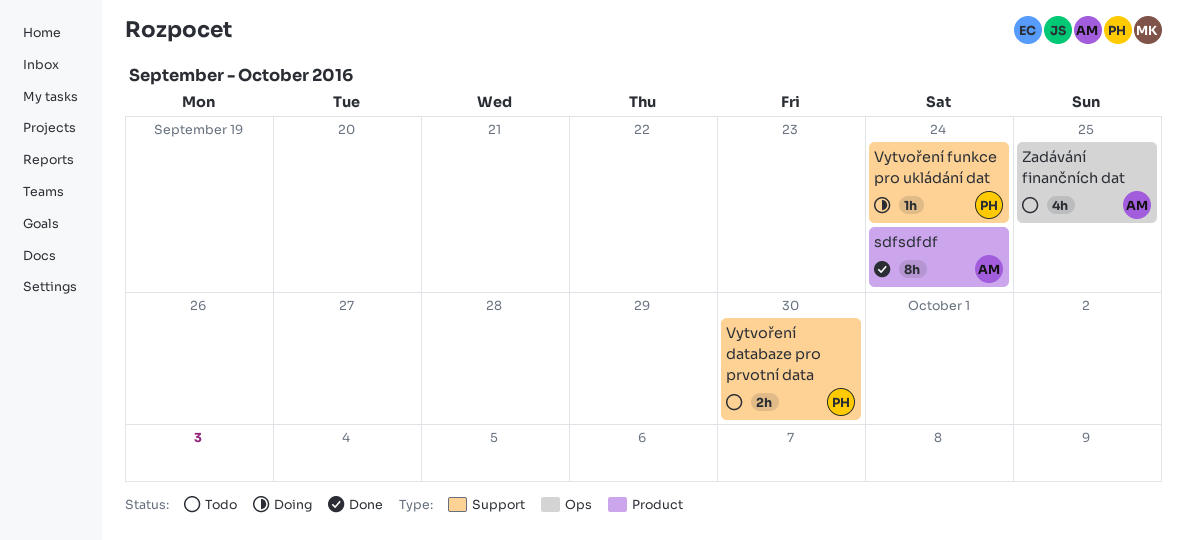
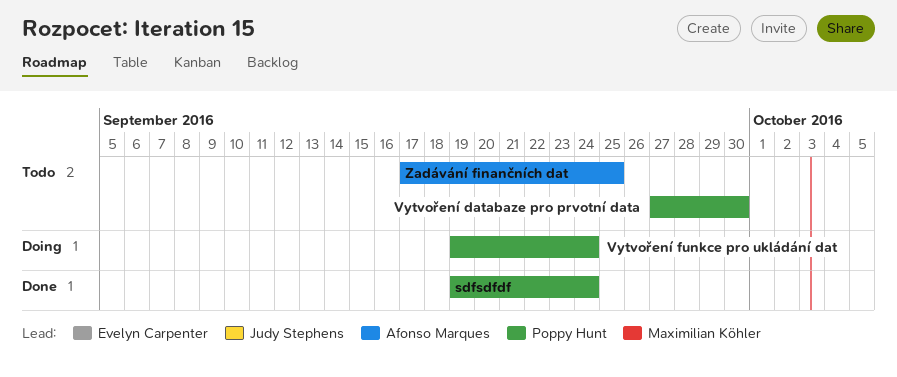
sdfsdfdf, owner: Afonso Marques -> Poppy Hunt

